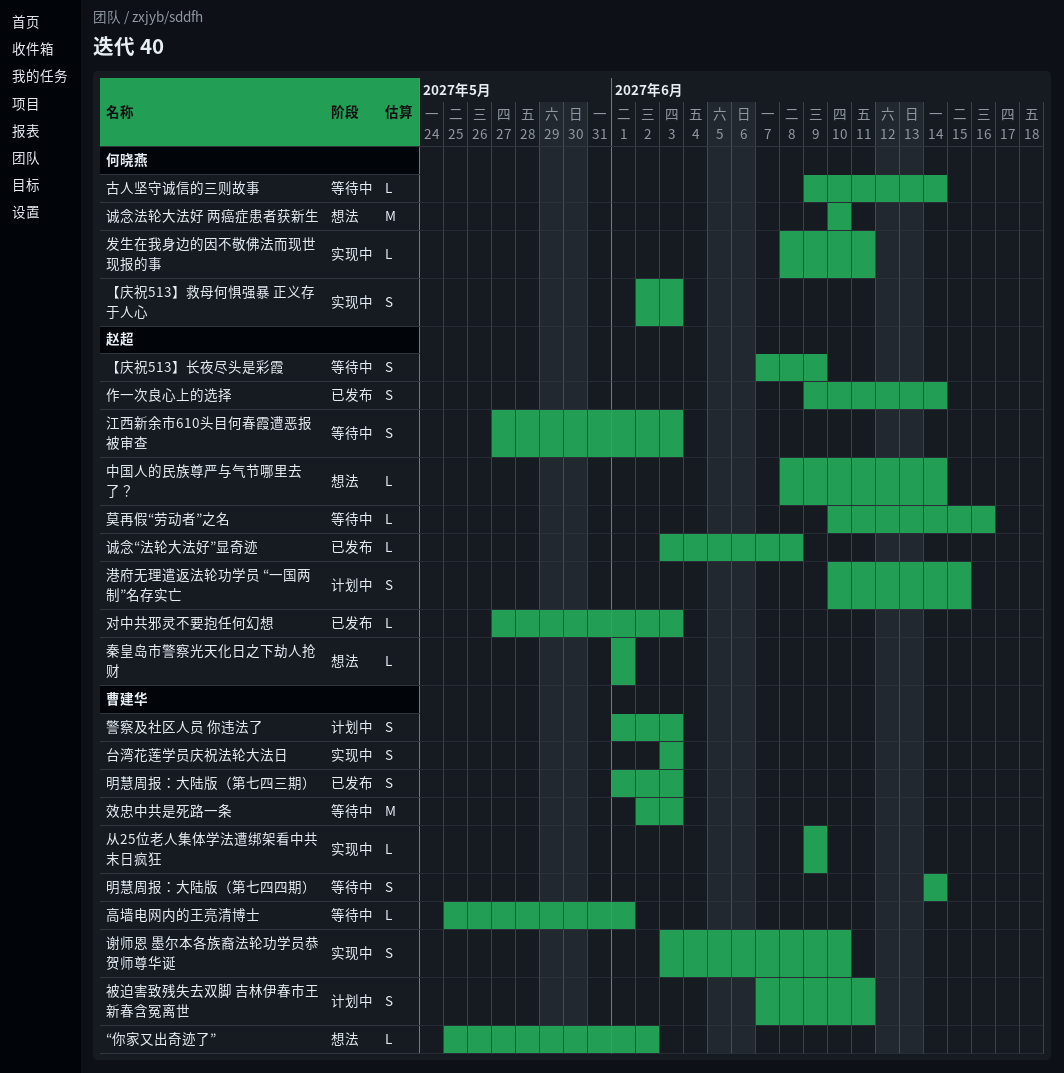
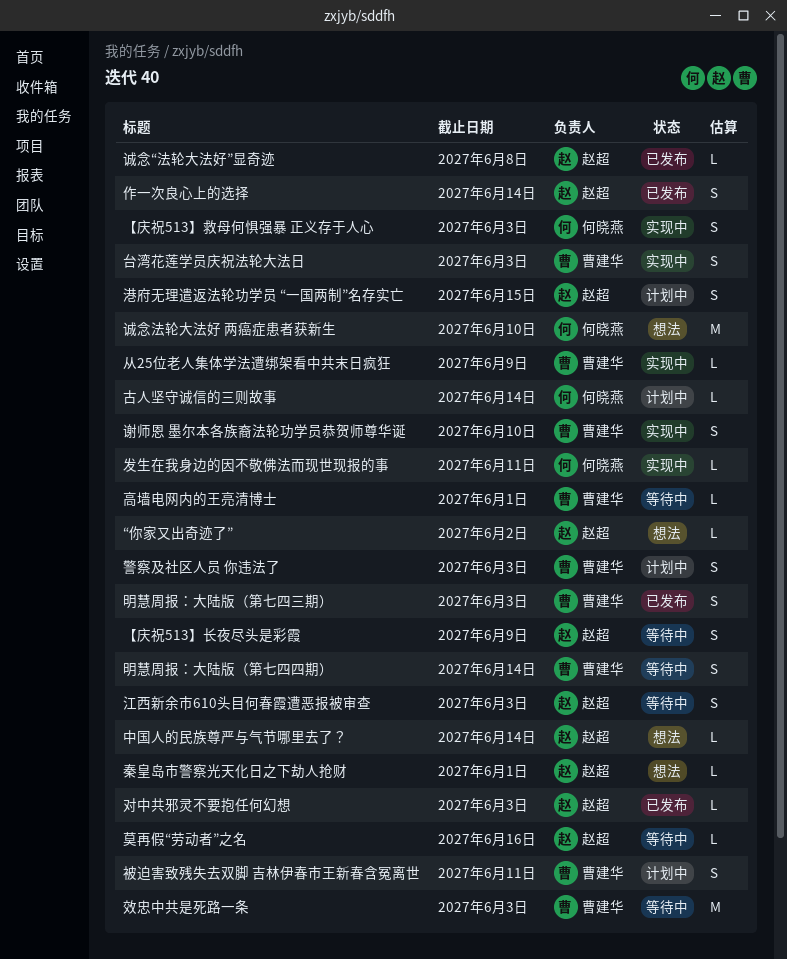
“你家又出奇迹了”, owner: 曹建华 -> 赵超
古人坚守诚信的三则故事, status: 等待中 -> 计划中

